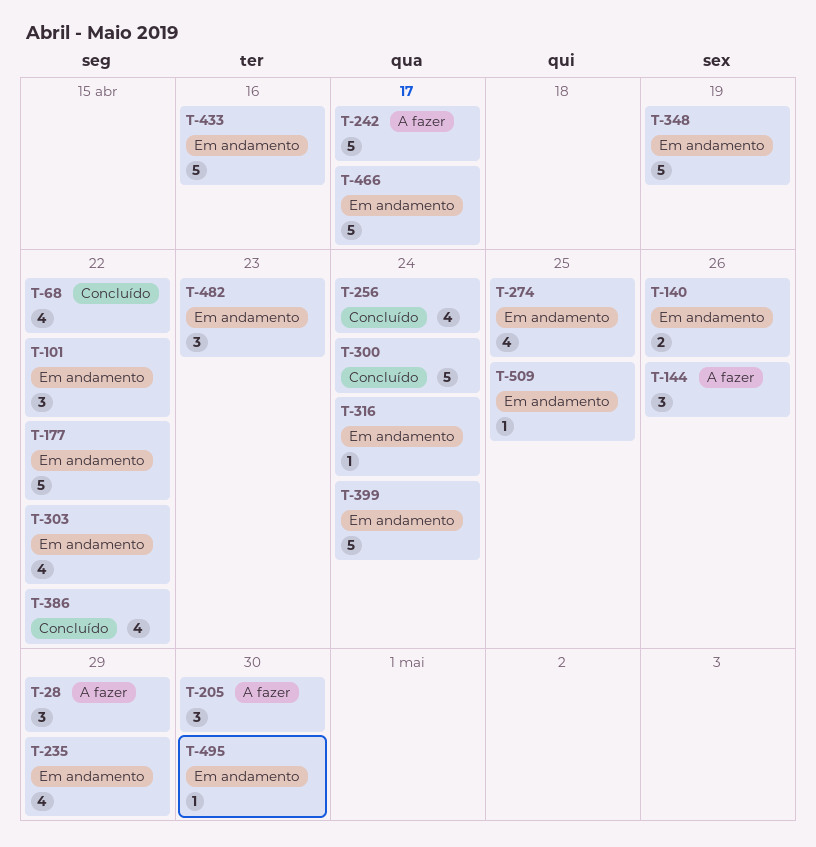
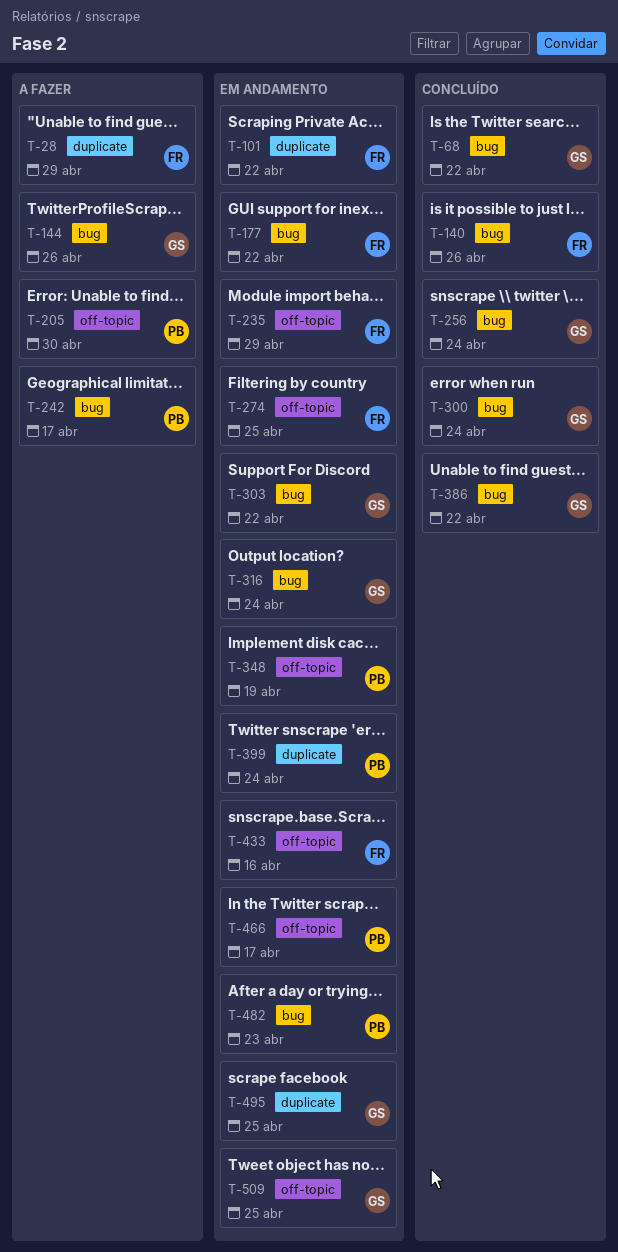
T-140, status: Em andamento -> Concluído
T-495, due: Apr 30 -> Apr 25

